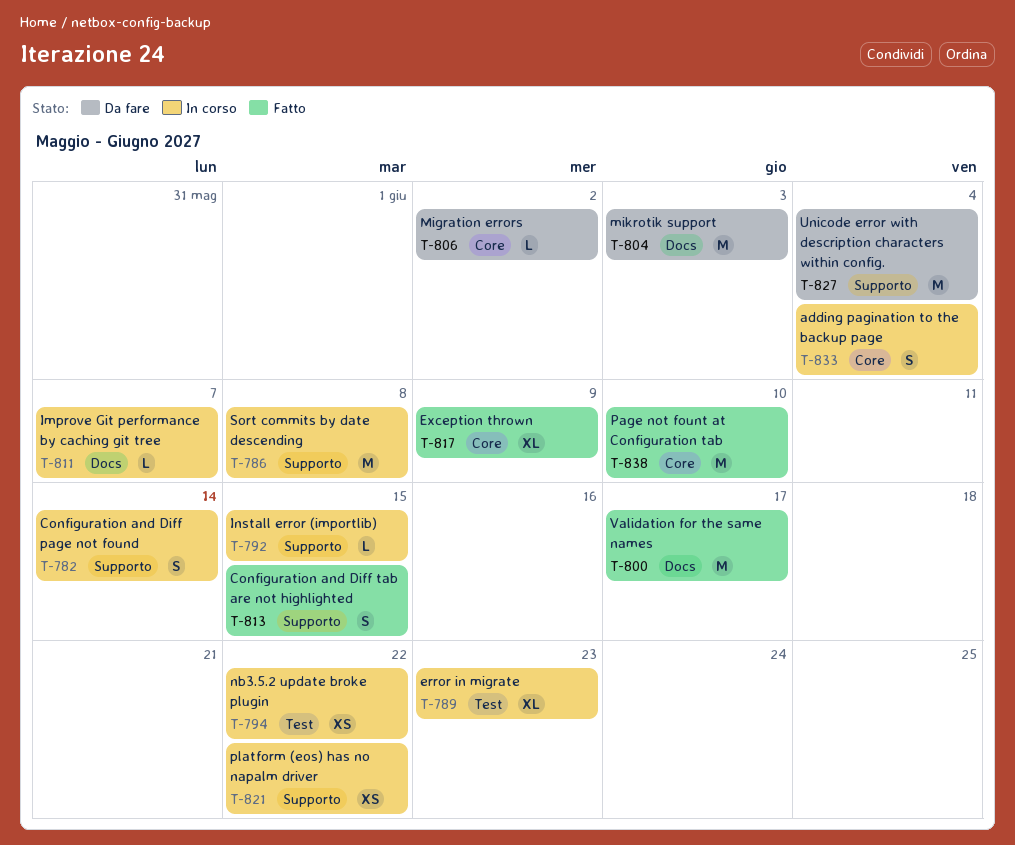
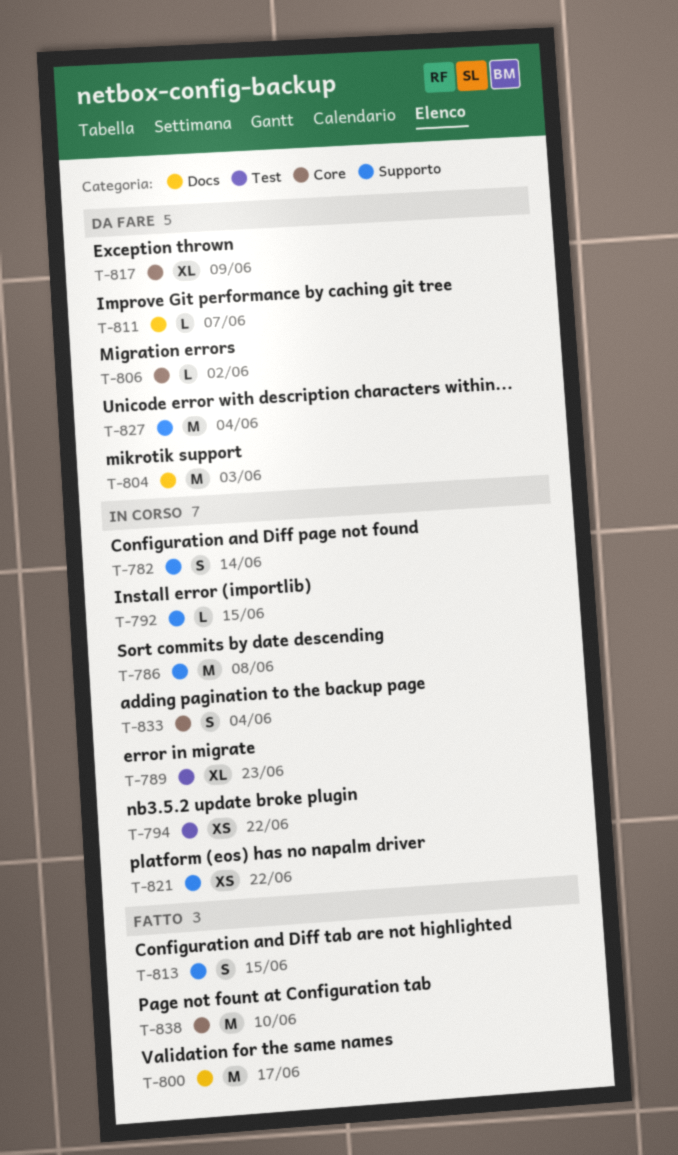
T-811, status: In corso -> Da fare
T-817, status: Fatto -> Da fare

